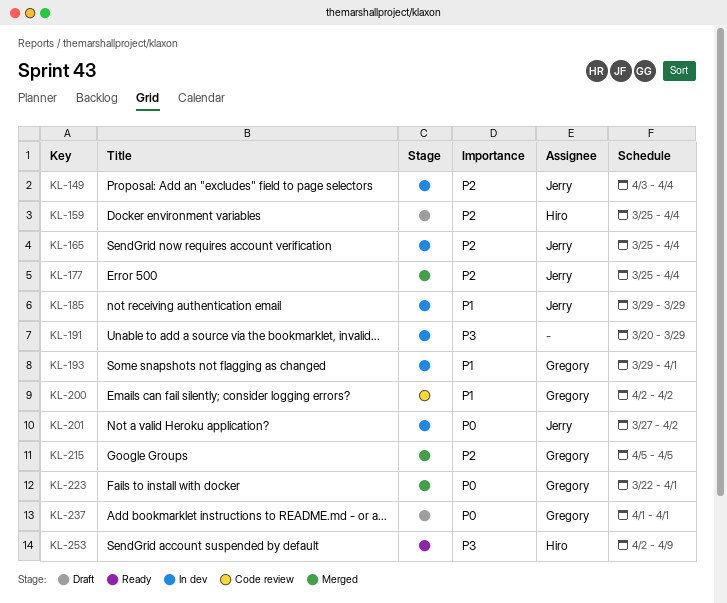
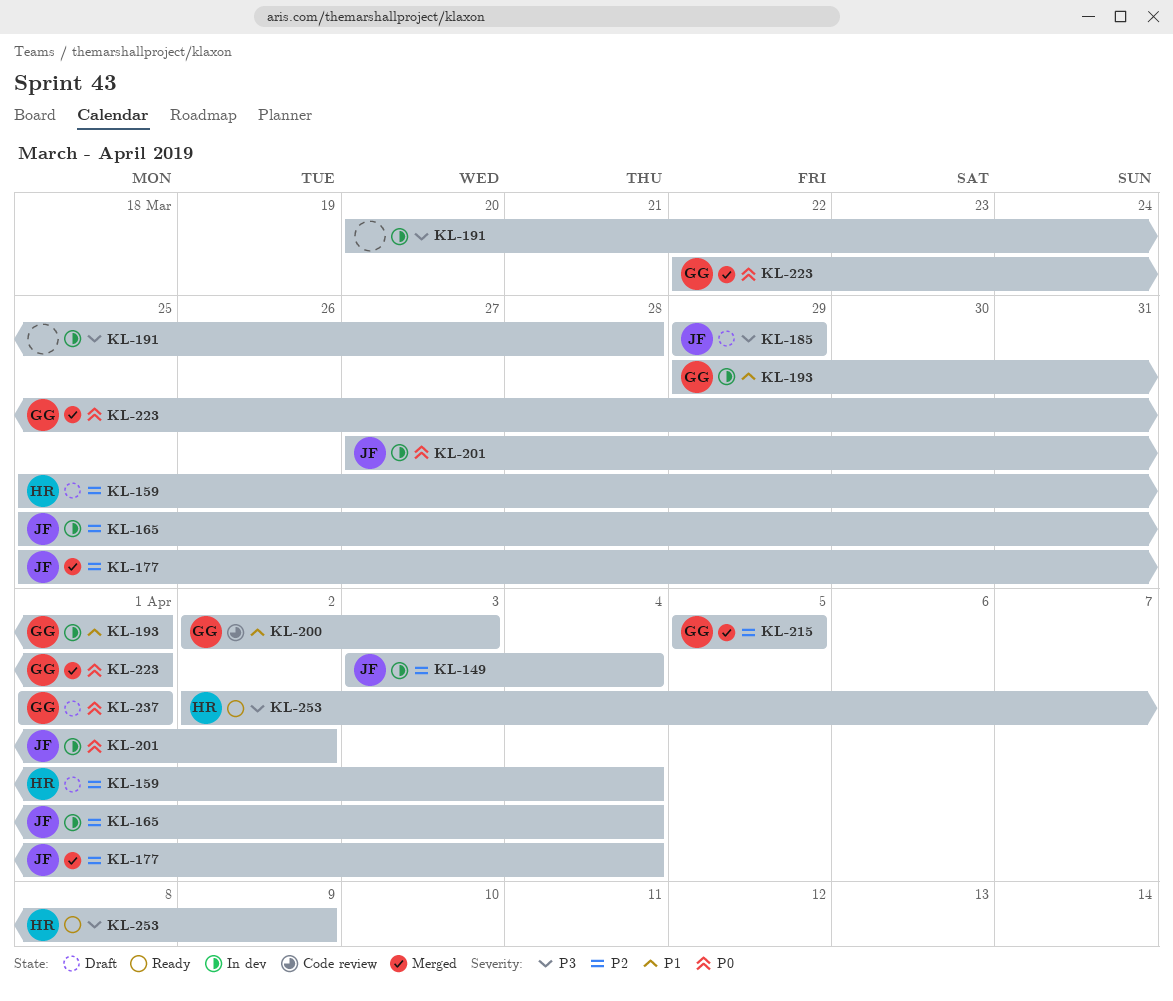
KL-185, status: In dev -> Draft
KL-185, priority: P1 -> P3
KL-191, due: Mar 29 -> Mar 28
KL-200, due: Apr 2 -> Apr 3

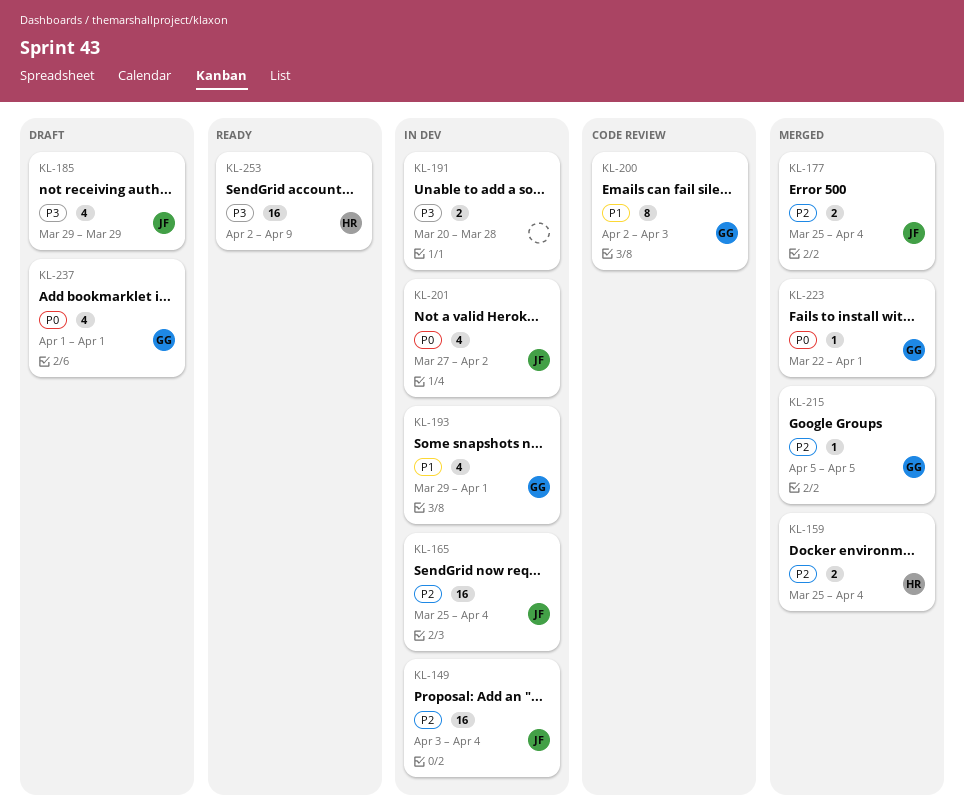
KL-159, status: Draft -> Merged

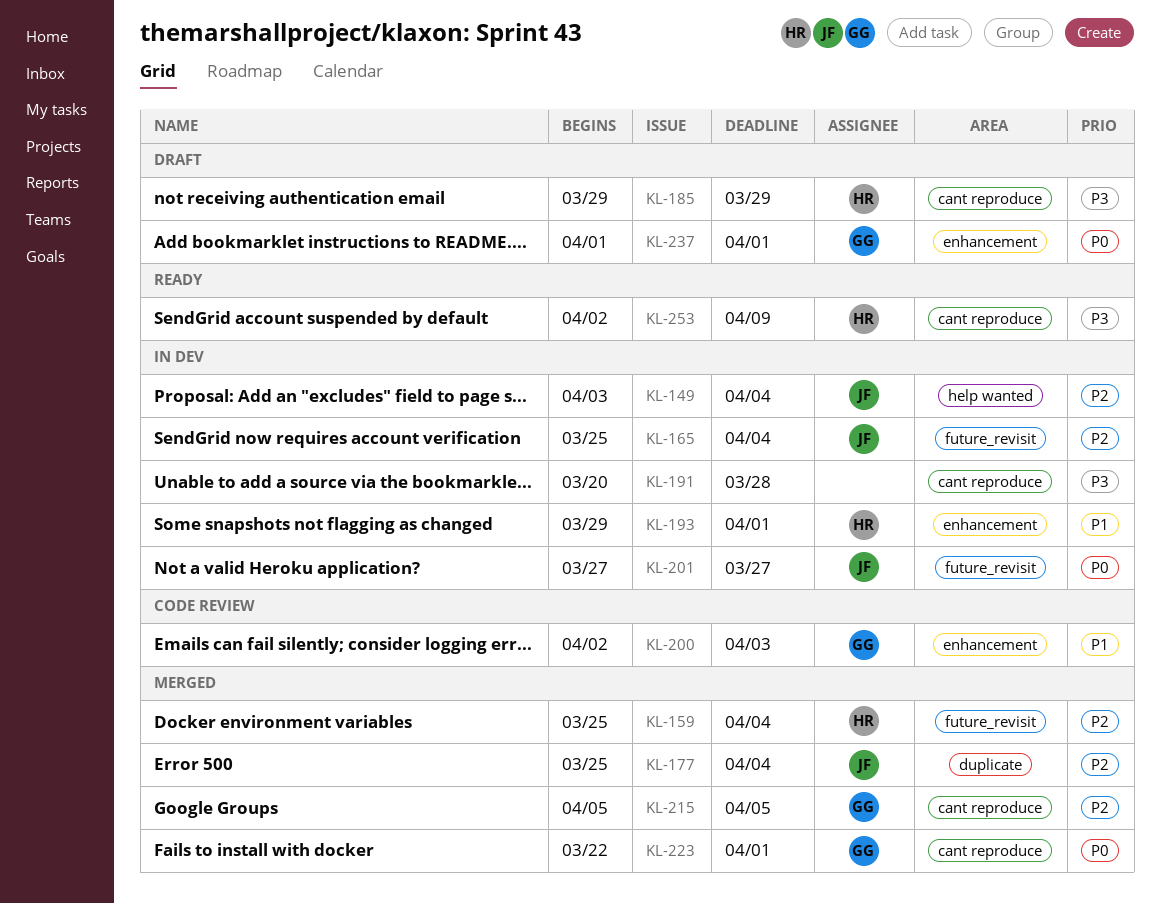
KL-185, owner: JF -> HR
KL-193, owner: GG -> HR
KL-201, due: Apr 2 -> Mar 27

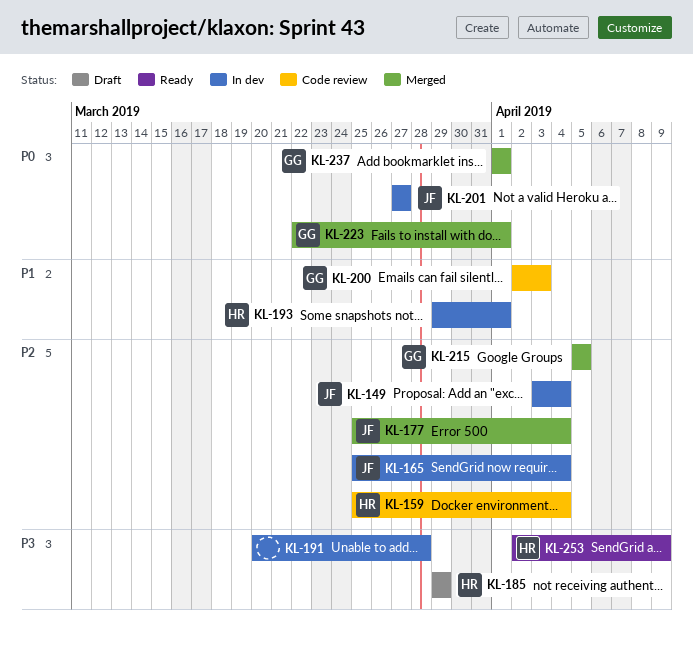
KL-159, status: Merged -> Code review
KL-237, status: Draft -> Merged

